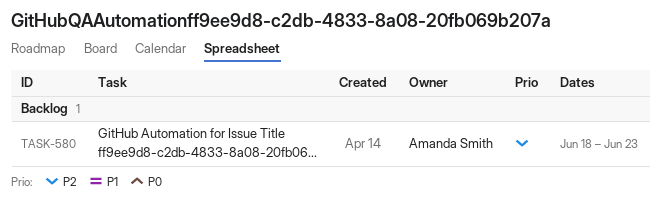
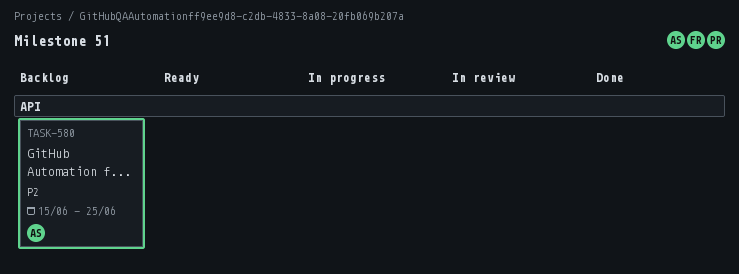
TASK-580, start: Jun 18 -> Jun 15
TASK-580, due: Jun 23 -> Jun 25

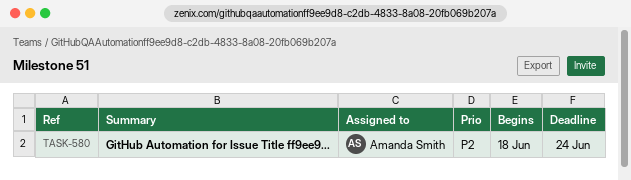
TASK-580, start: Jun 15 -> Jun 18
TASK-580, due: Jun 25 -> Jun 24

